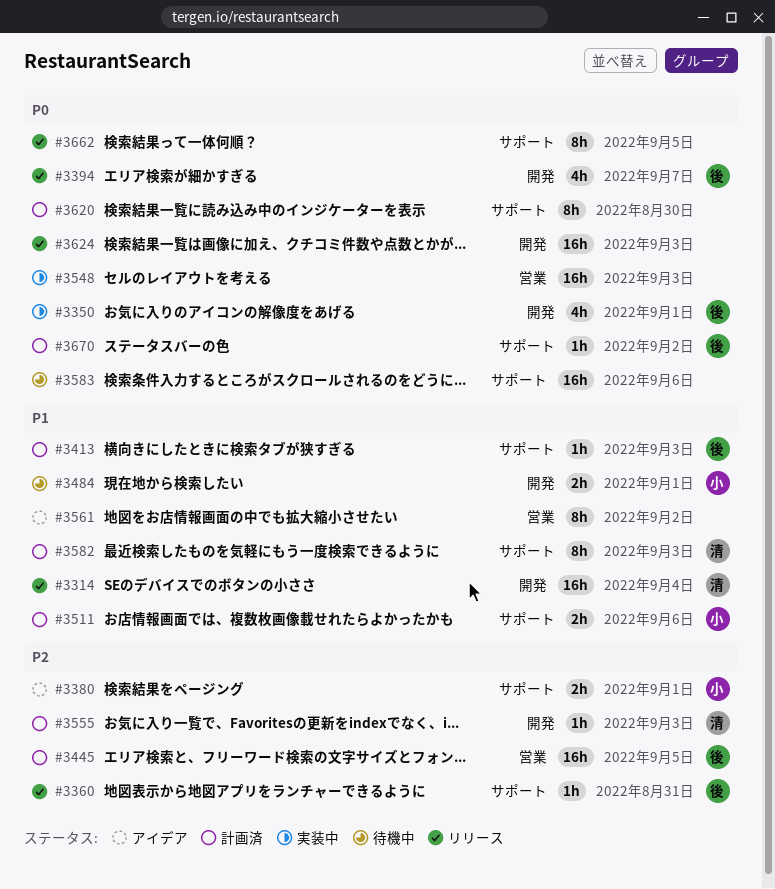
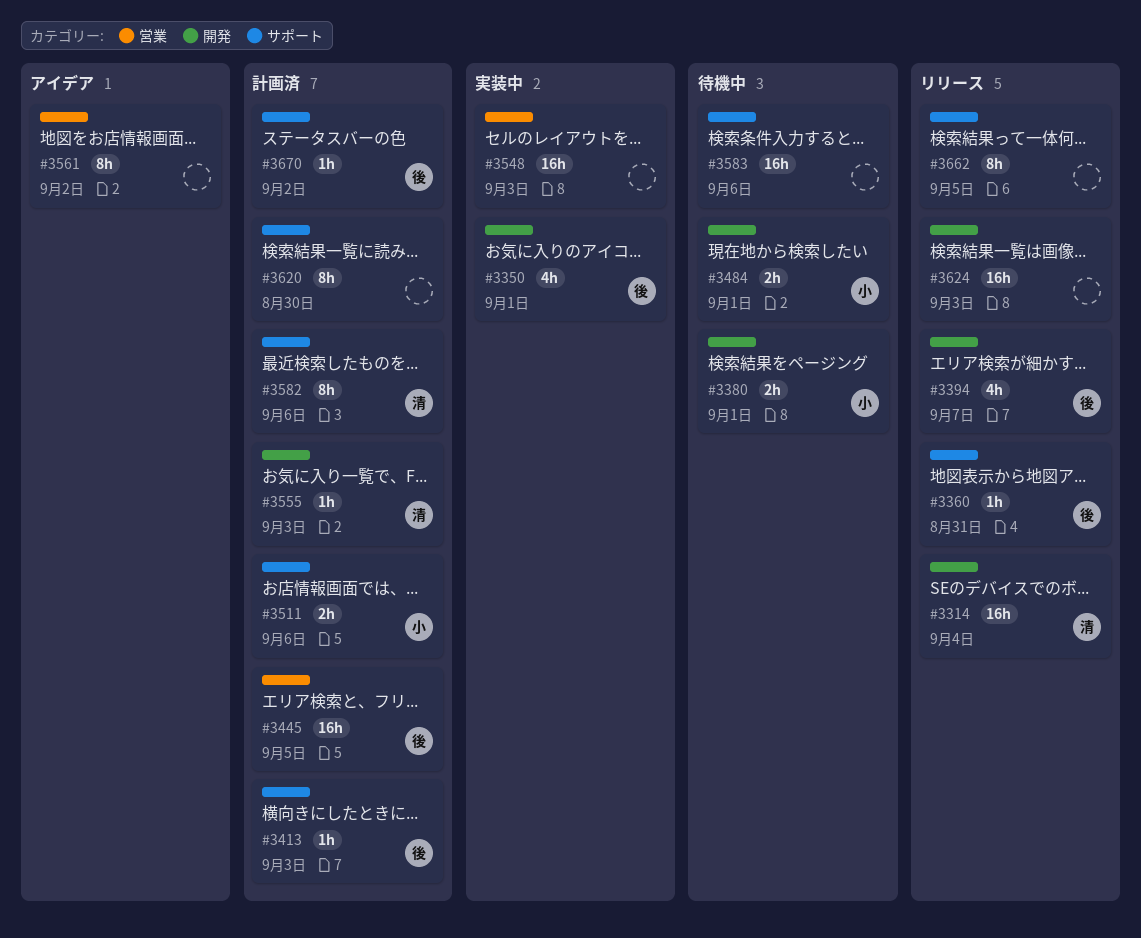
#3380, status: アイデア -> 待機中
#3380, label: サポート -> 開発
#3582, due: Sep 3 -> Sep 6

